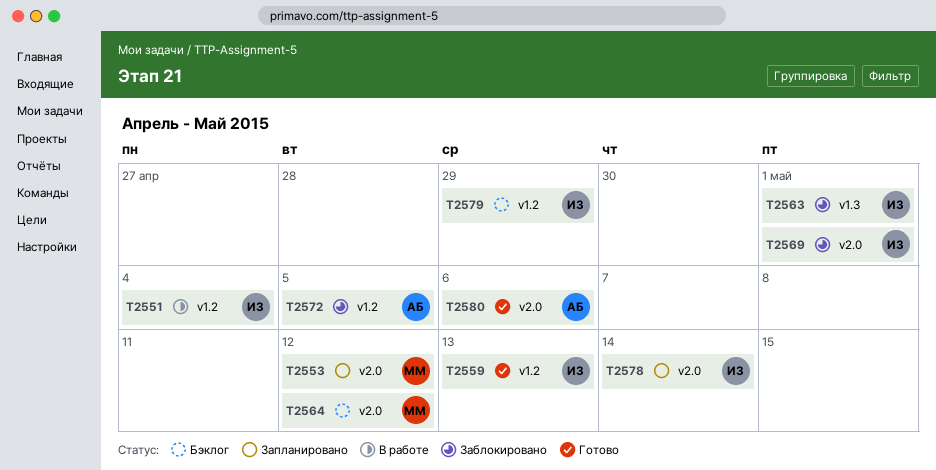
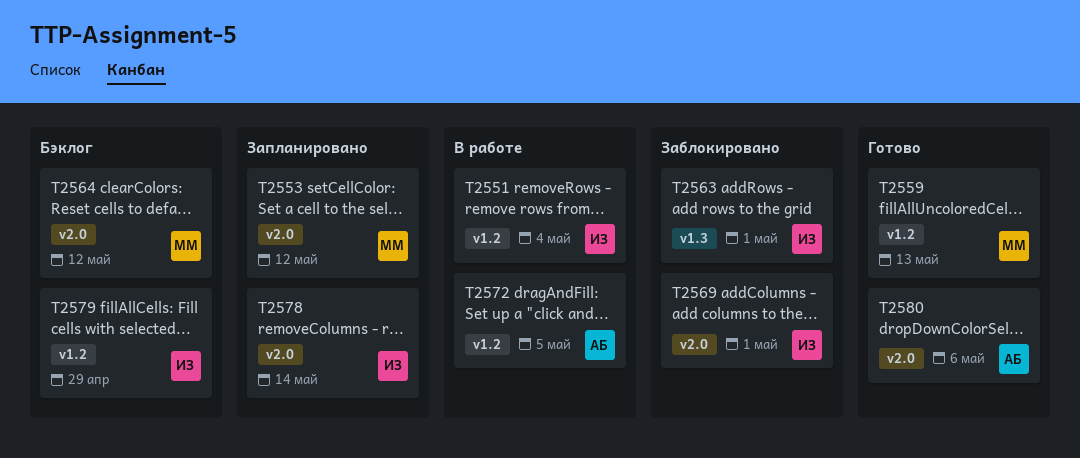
T2559, owner: ИЗ -> ММ
T2572, status: Заблокировано -> В работе

